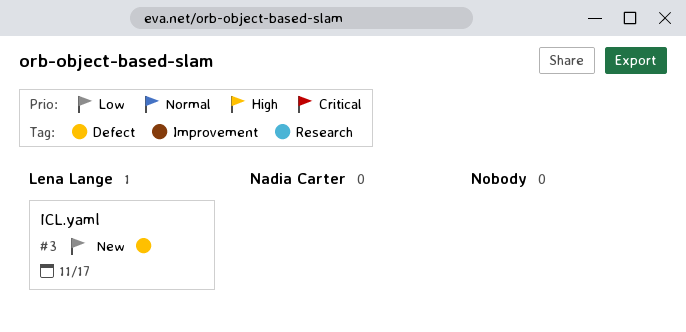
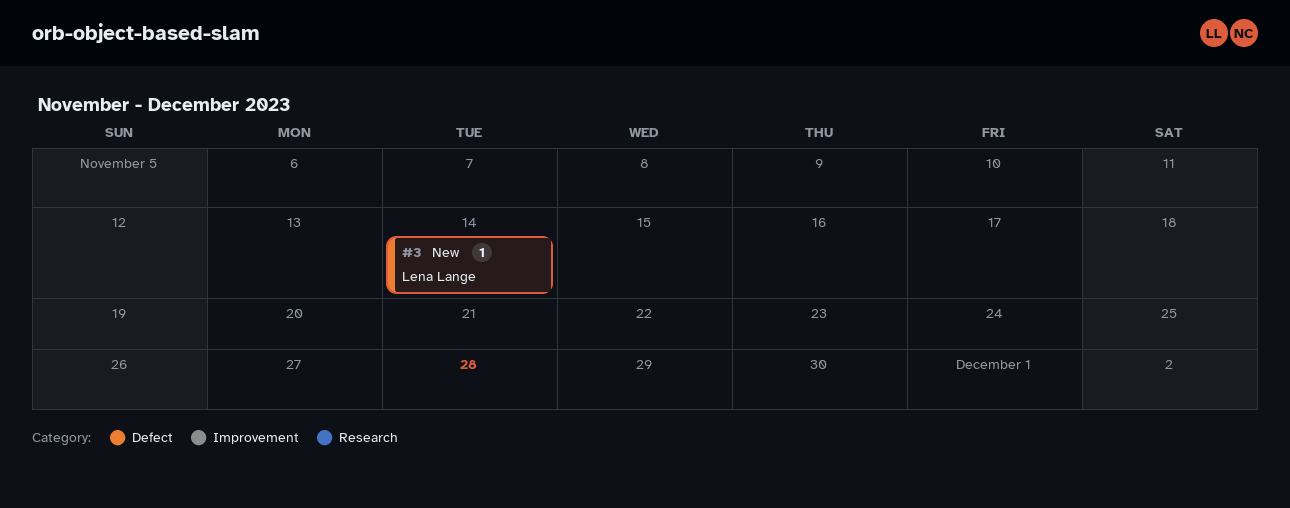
#3, due: Nov 17 -> Nov 14

